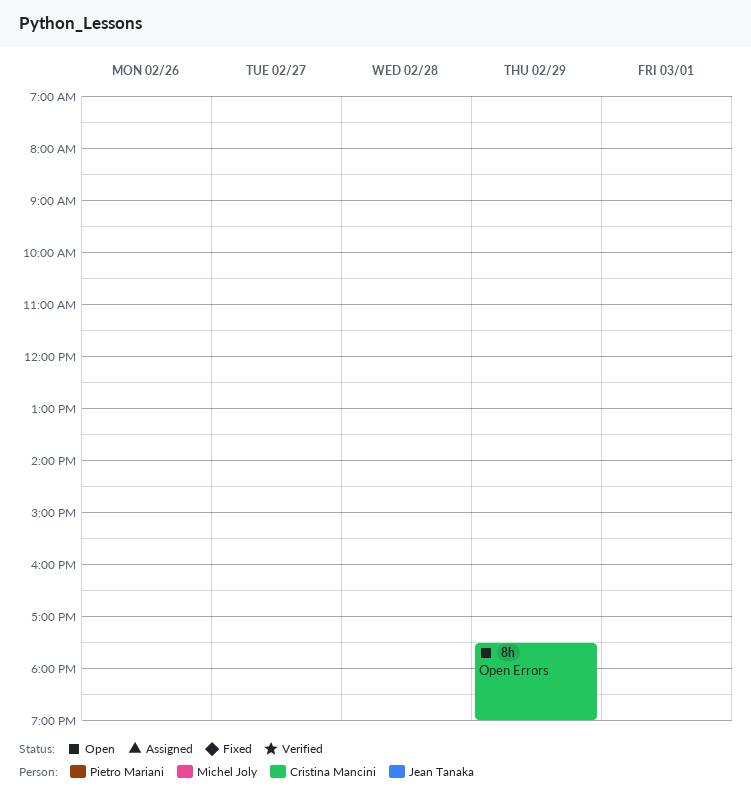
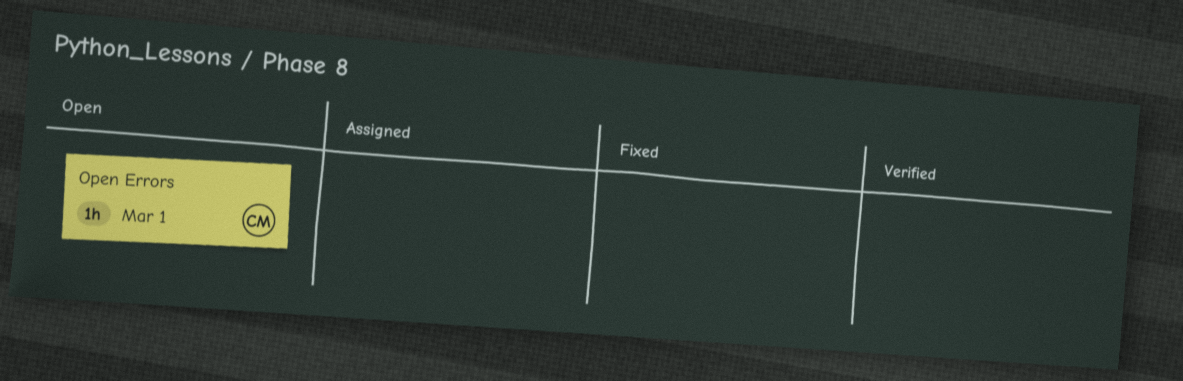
Open Errors, estimate: 8h -> 1h
Open Errors, day: Feb 29 -> Mar 1

